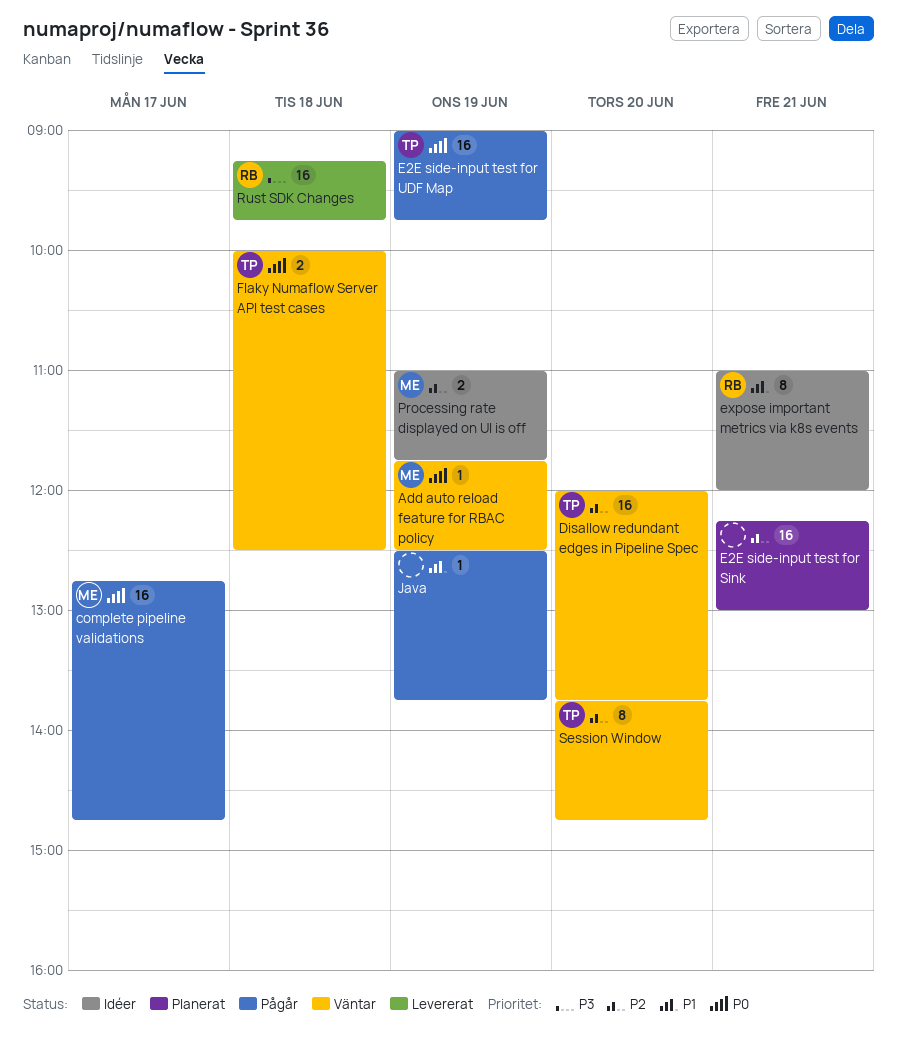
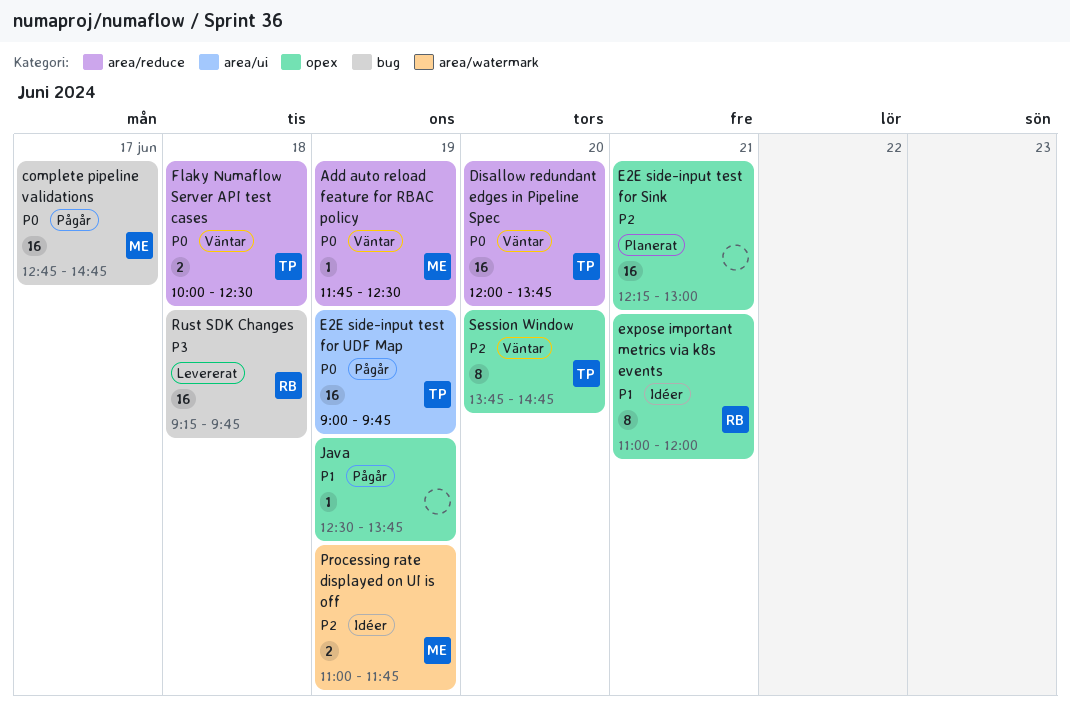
Disallow redundant edges in Pipeline Spec, priority: P2 -> P0

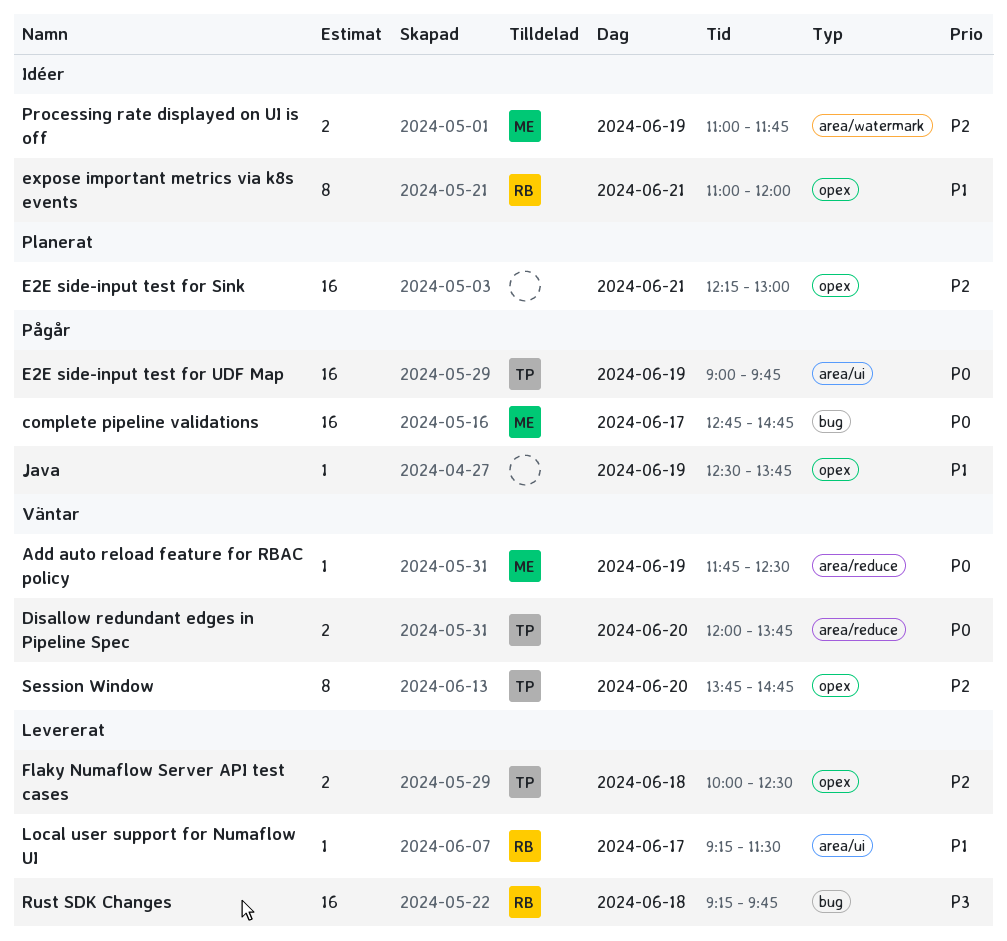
Disallow redundant edges in Pipeline Spec, estimate: 16 -> 2
Flaky Numaflow Server API test cases, status: Väntar -> Levererat
Flaky Numaflow Server API test cases, priority: P0 -> P2
Flaky Numaflow Server API test cases, label: area/reduce -> opex
Local user support for Numaflow UI: none -> present

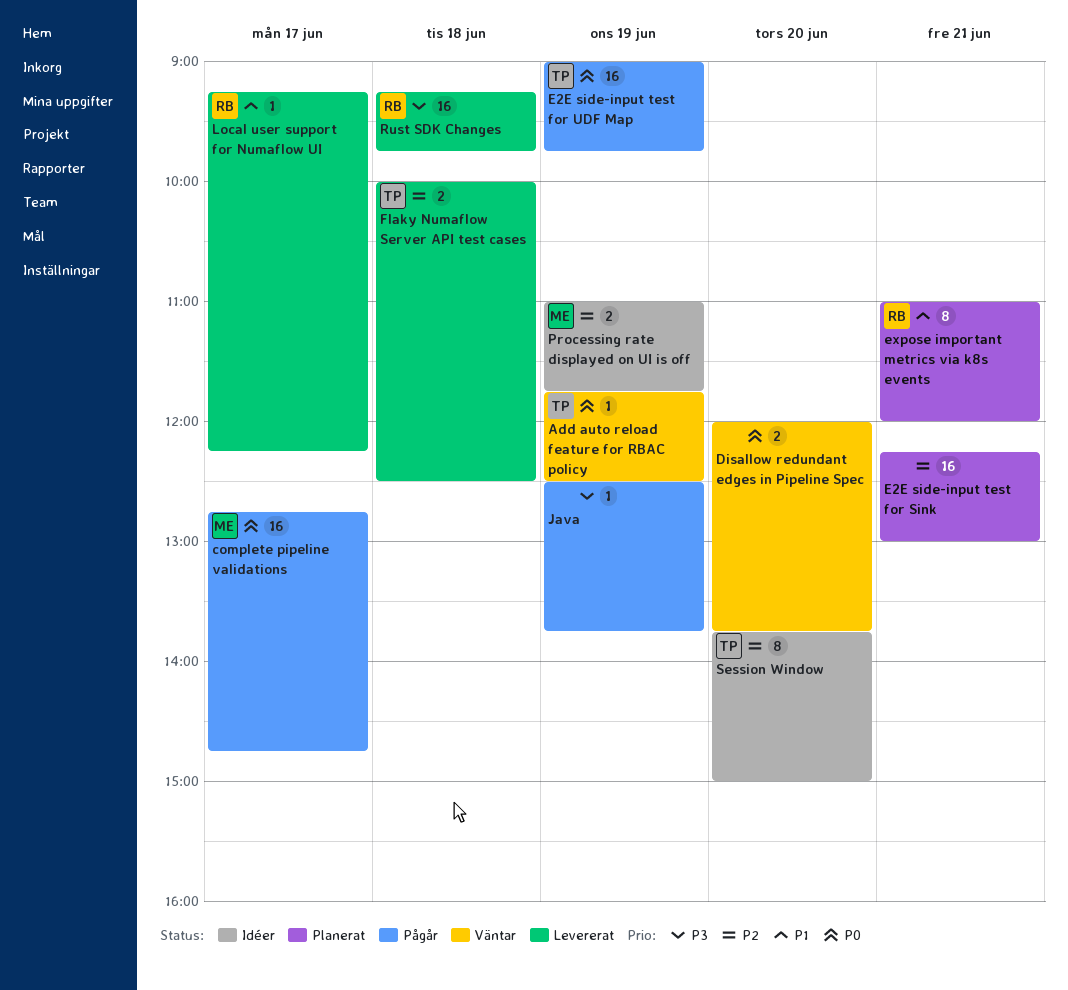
Add auto reload feature for RBAC policy, owner: ME -> TP
Disallow redundant edges in Pipeline Spec, owner: TP -> none
expose important metrics via k8s events, status: Idéer -> Planerat
Java, priority: P1 -> P3
Local user support for Numaflow UI, ends: 11:30 -> 12:15
Session Window, status: Väntar -> Idéer
Session Window, ends: 14:45 -> 15:00

